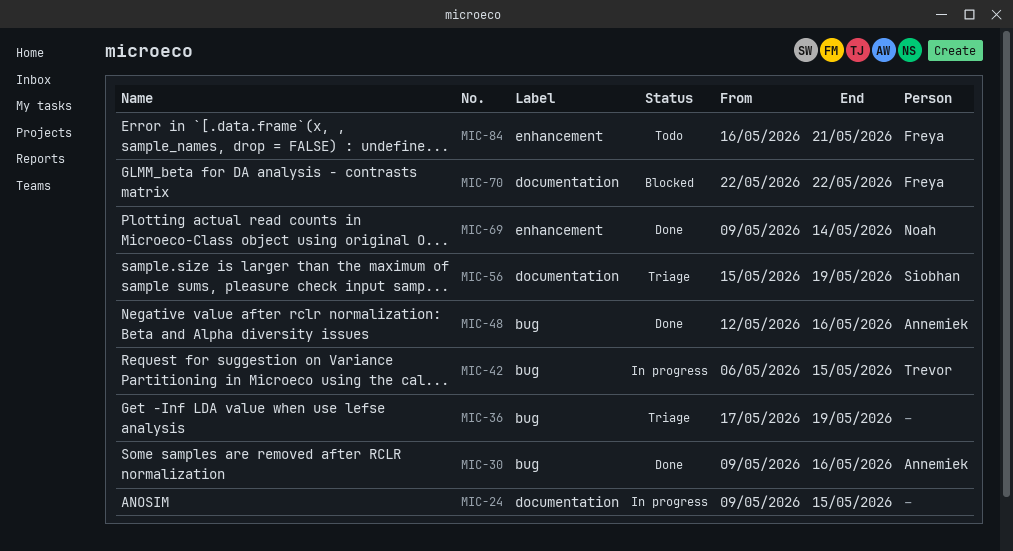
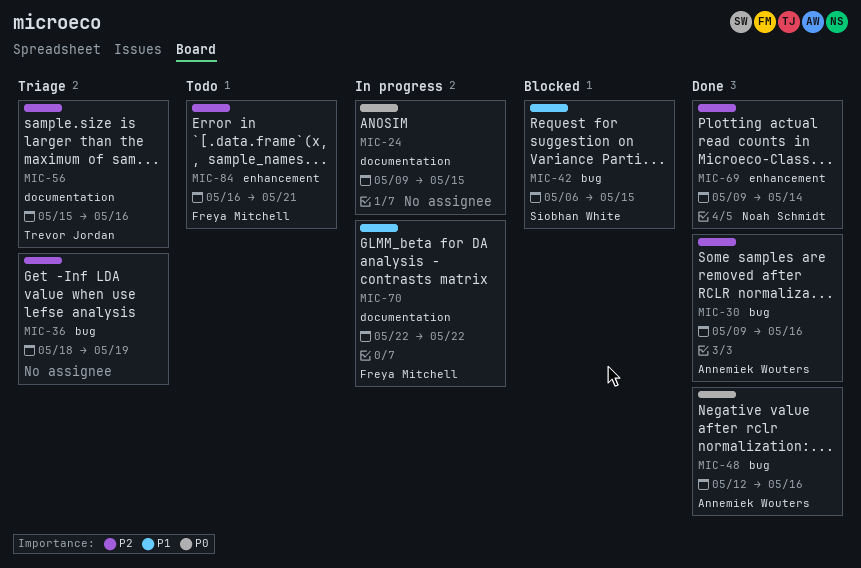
MIC-36, start: May 17 -> May 18
MIC-42, status: In progress -> Blocked
MIC-42, owner: Trevor Jordan -> Siobhan White
MIC-56, owner: Siobhan White -> Trevor Jordan
MIC-56, due: May 19 -> May 16
MIC-70, status: Blocked -> In progress

